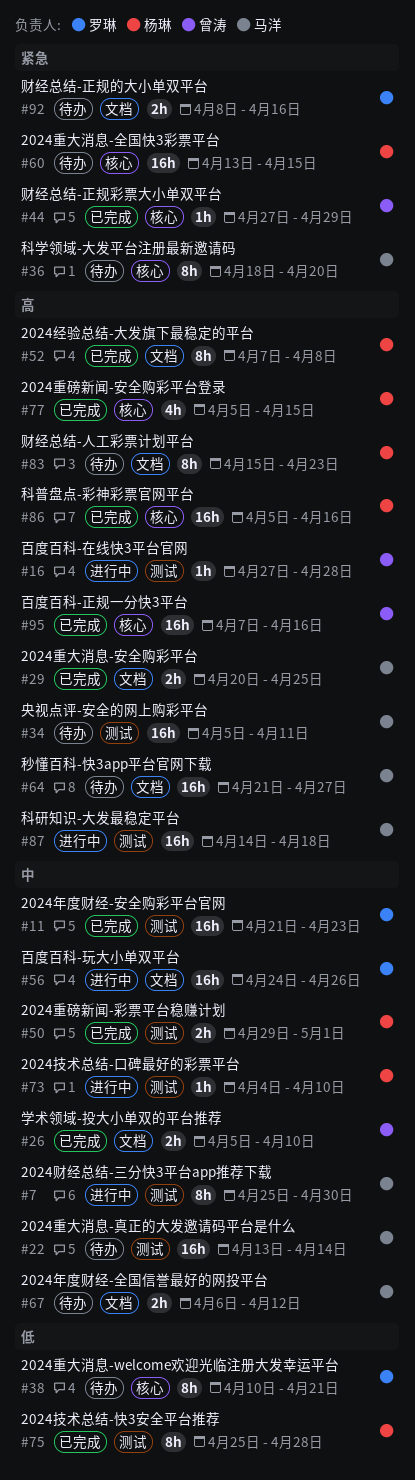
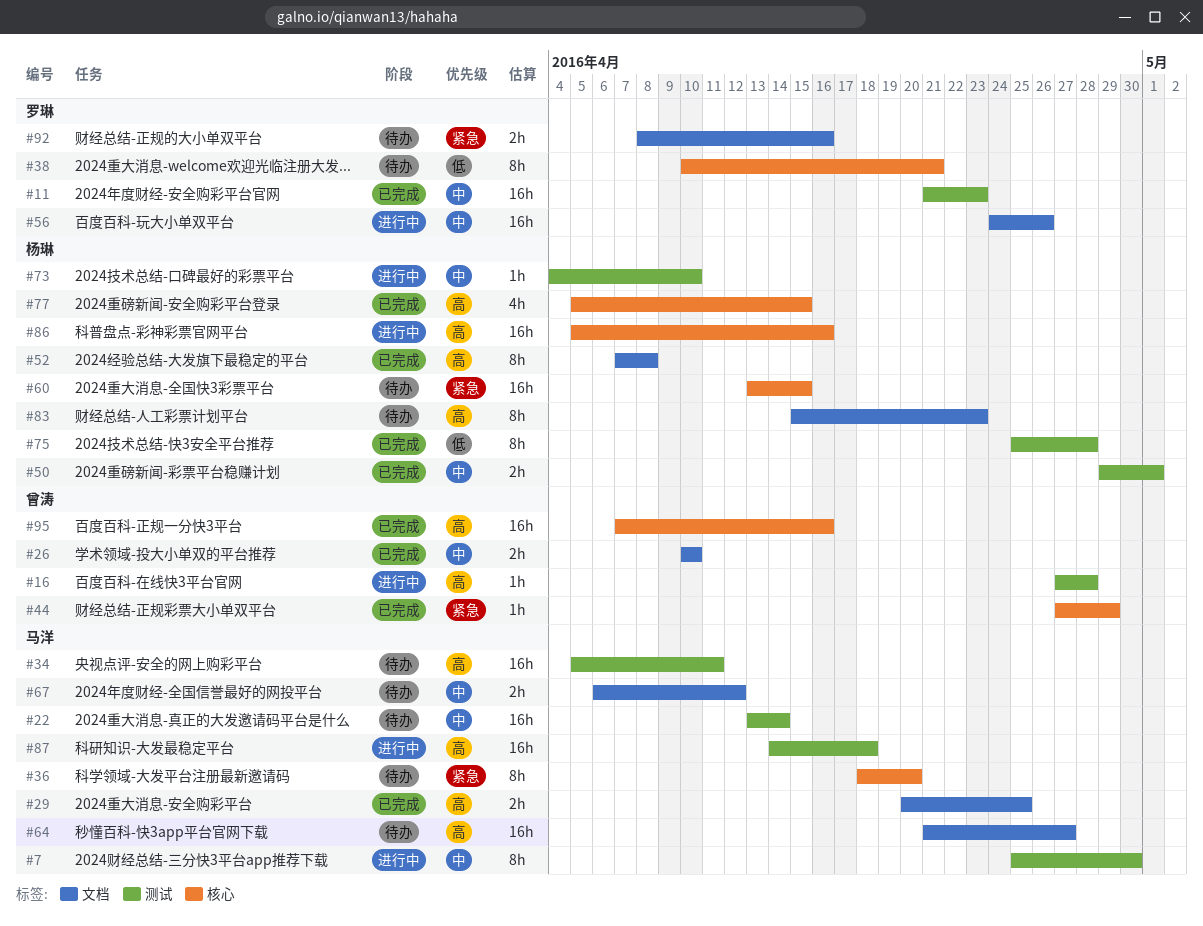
#26, start: Apr 5 -> Apr 10
#86, status: 已完成 -> 进行中

